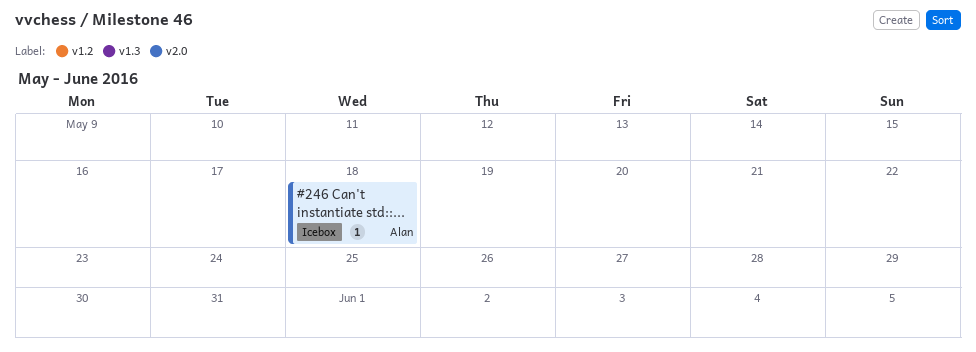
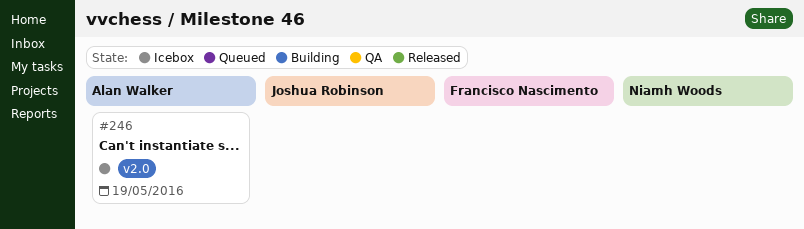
#246, due: May 18 -> May 19

